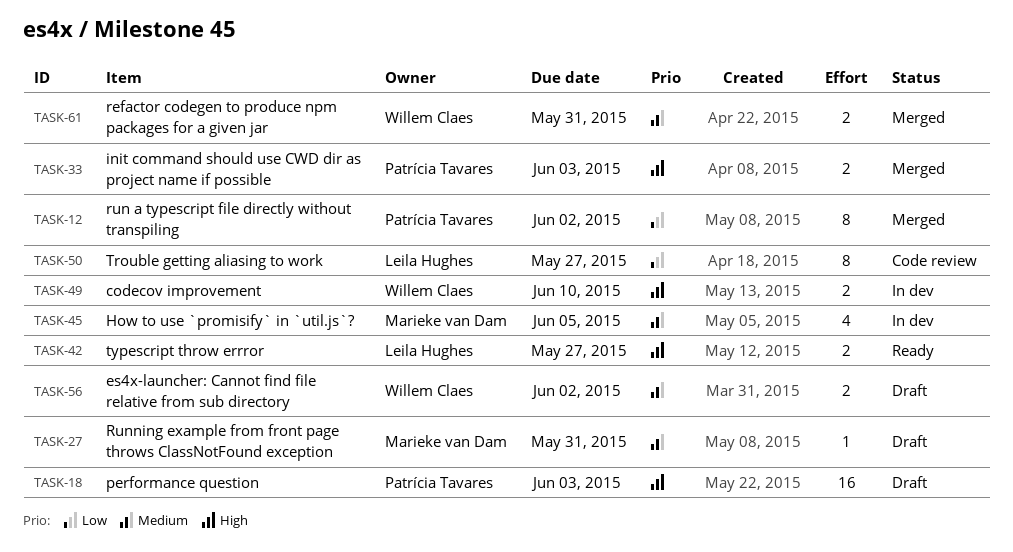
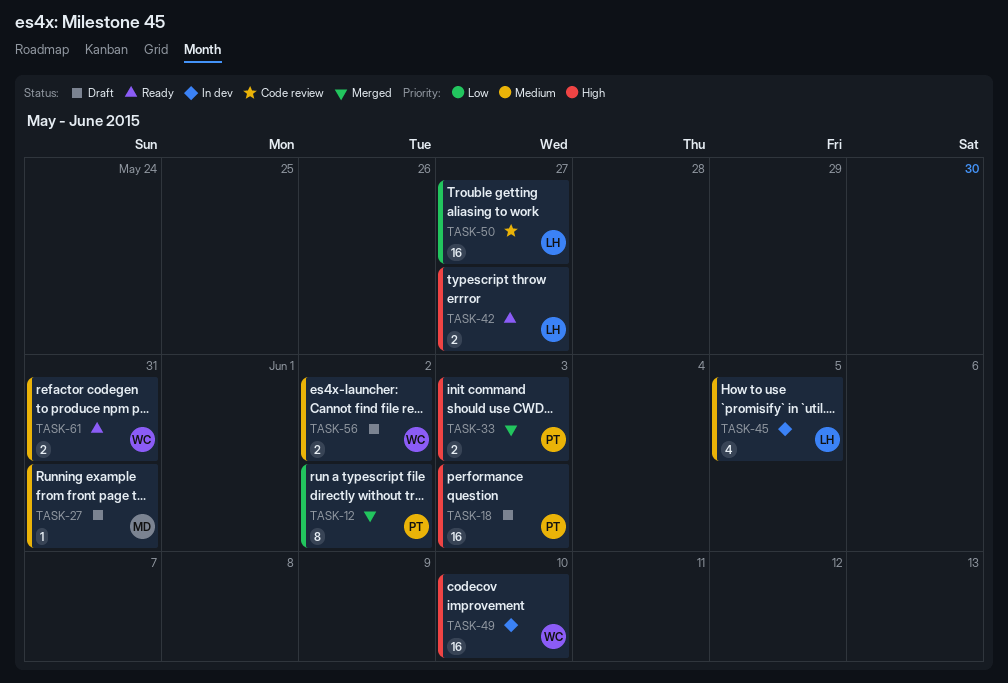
TASK-45, owner: Marieke van Dam -> Leila Hughes
TASK-49, estimate: 2 -> 16
TASK-50, estimate: 8 -> 16
TASK-61, status: Merged -> Ready

